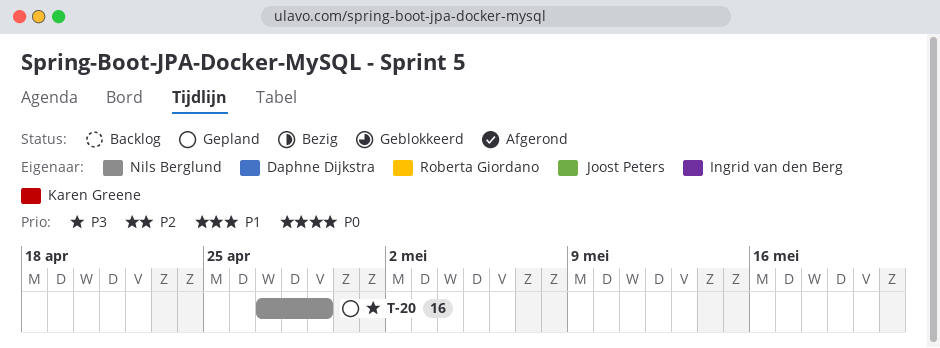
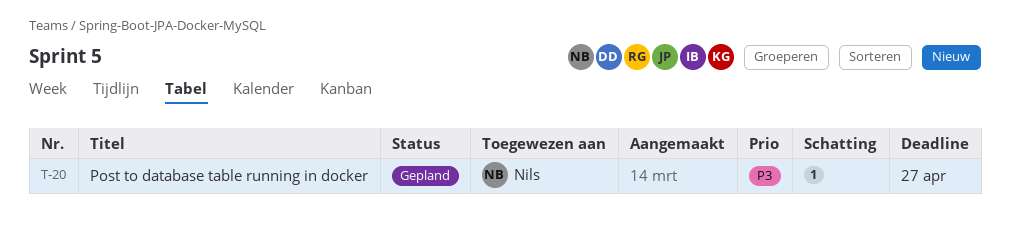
T-20, estimate: 16 -> 1
T-20, due: Apr 29 -> Apr 27

